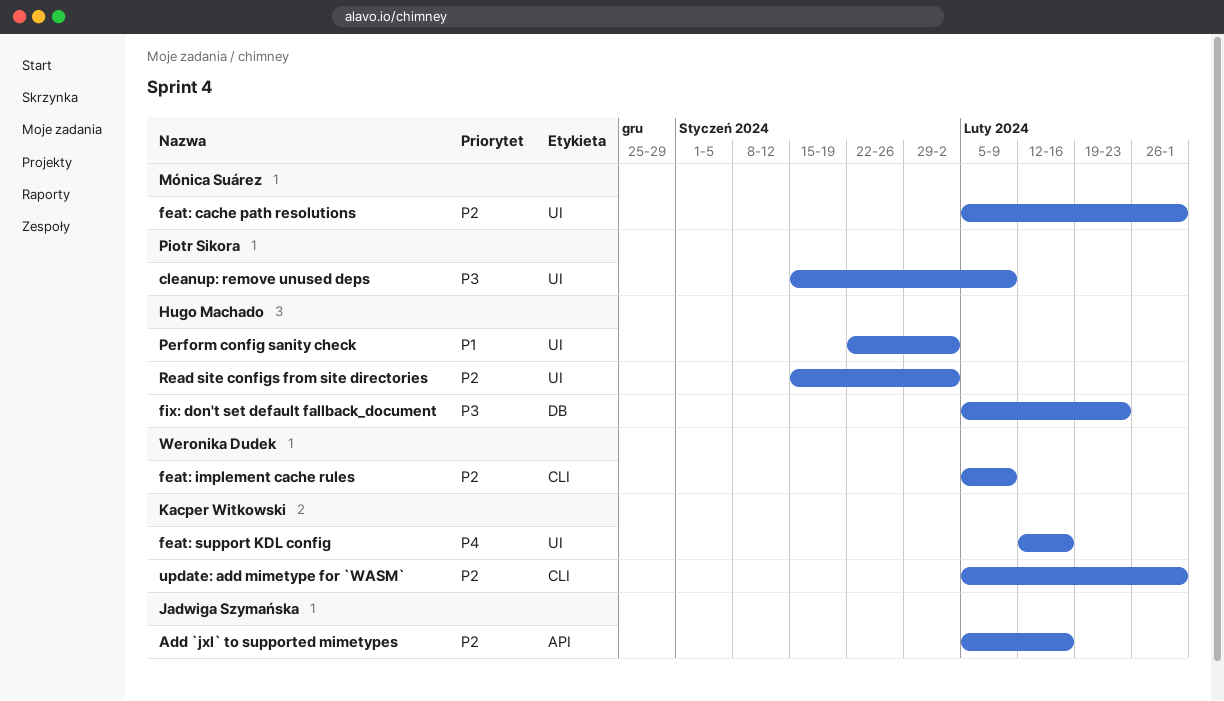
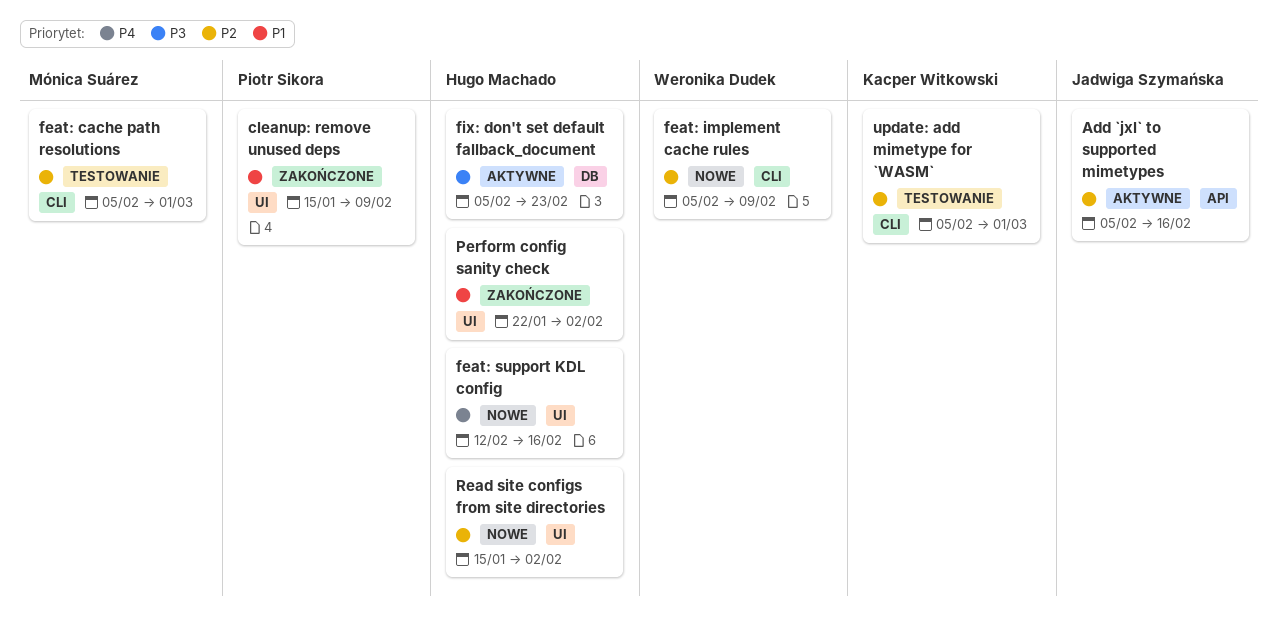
cleanup: remove unused deps, priority: P3 -> P1
feat: cache path resolutions, label: UI -> CLI
feat: support KDL config, owner: Kacper Witkowski -> Hugo Machado

